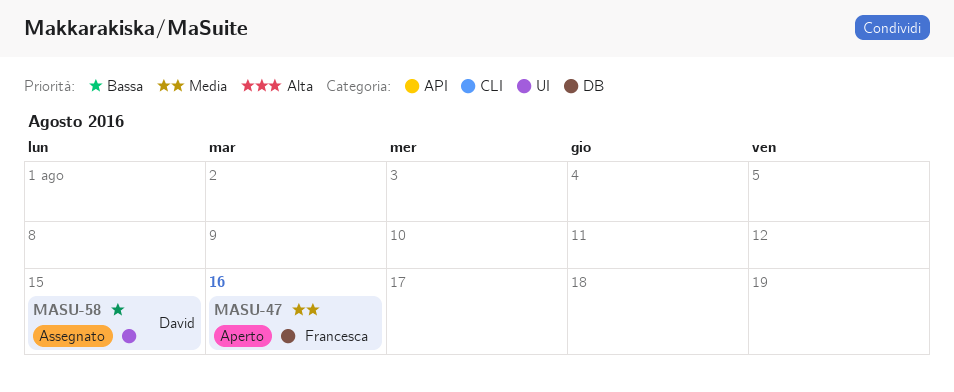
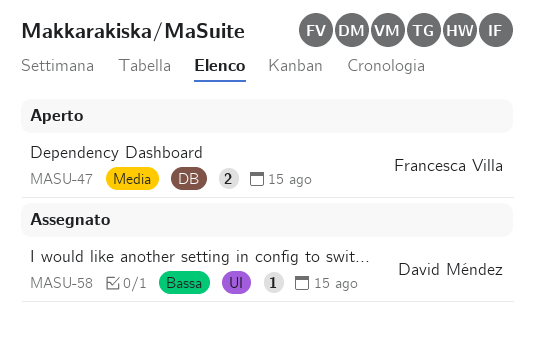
MASU-47, due: Aug 16 -> Aug 15

